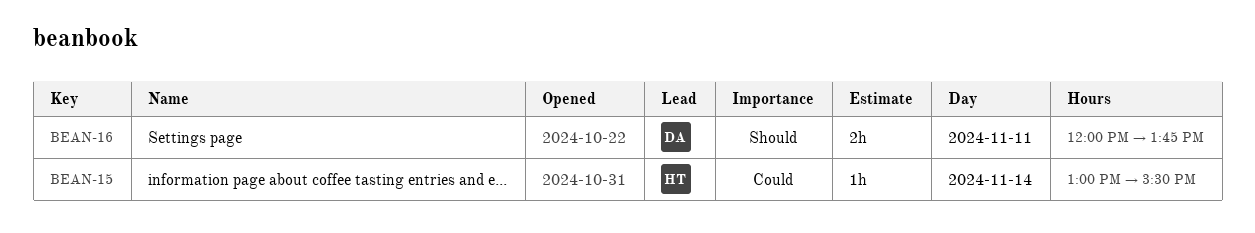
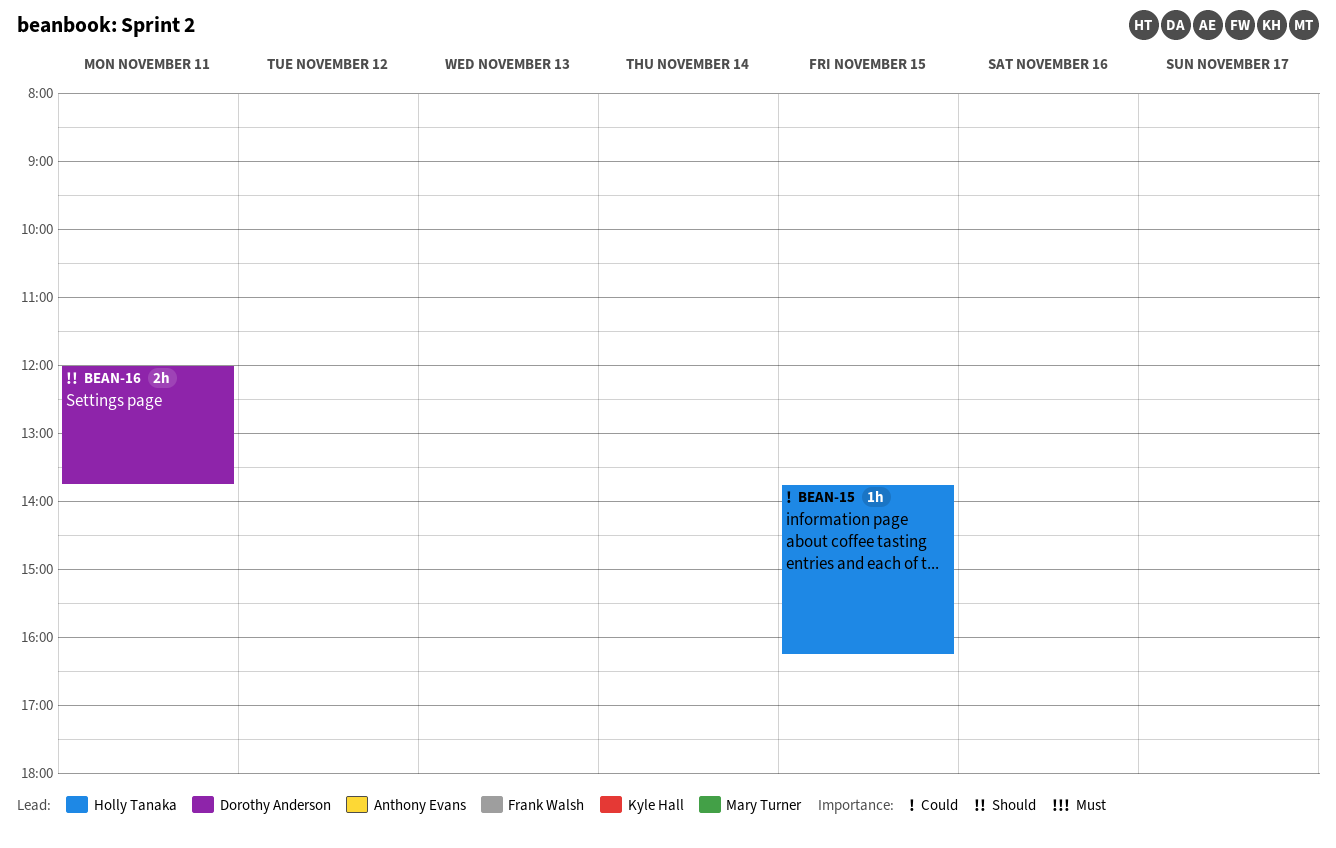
BEAN-15, day: Nov 14 -> Nov 15
BEAN-15, begins: 13:00 -> 13:45
BEAN-15, ends: 15:30 -> 16:15

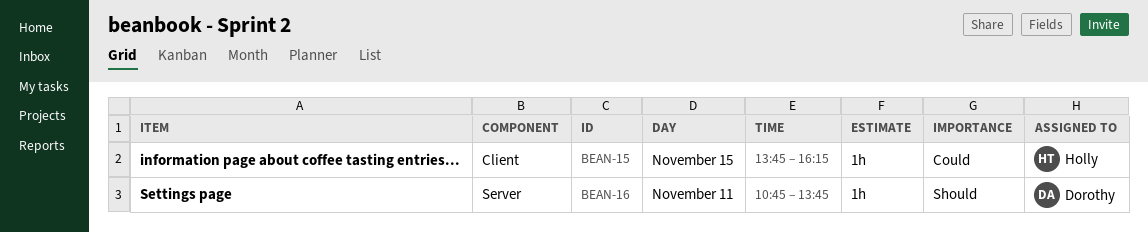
BEAN-16, estimate: 2h -> 1h
BEAN-16, begins: 12:00 -> 10:45

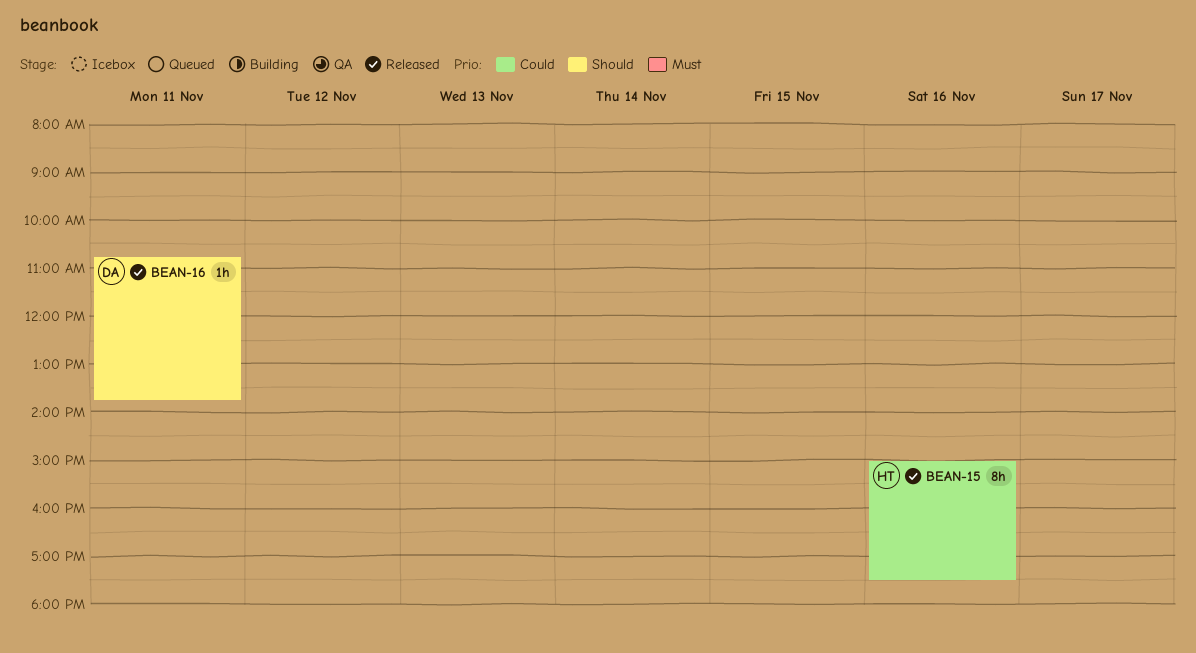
BEAN-15, estimate: 1h -> 8h
BEAN-15, day: Nov 15 -> Nov 16
BEAN-15, begins: 13:45 -> 15:00
BEAN-15, ends: 16:15 -> 17:30

